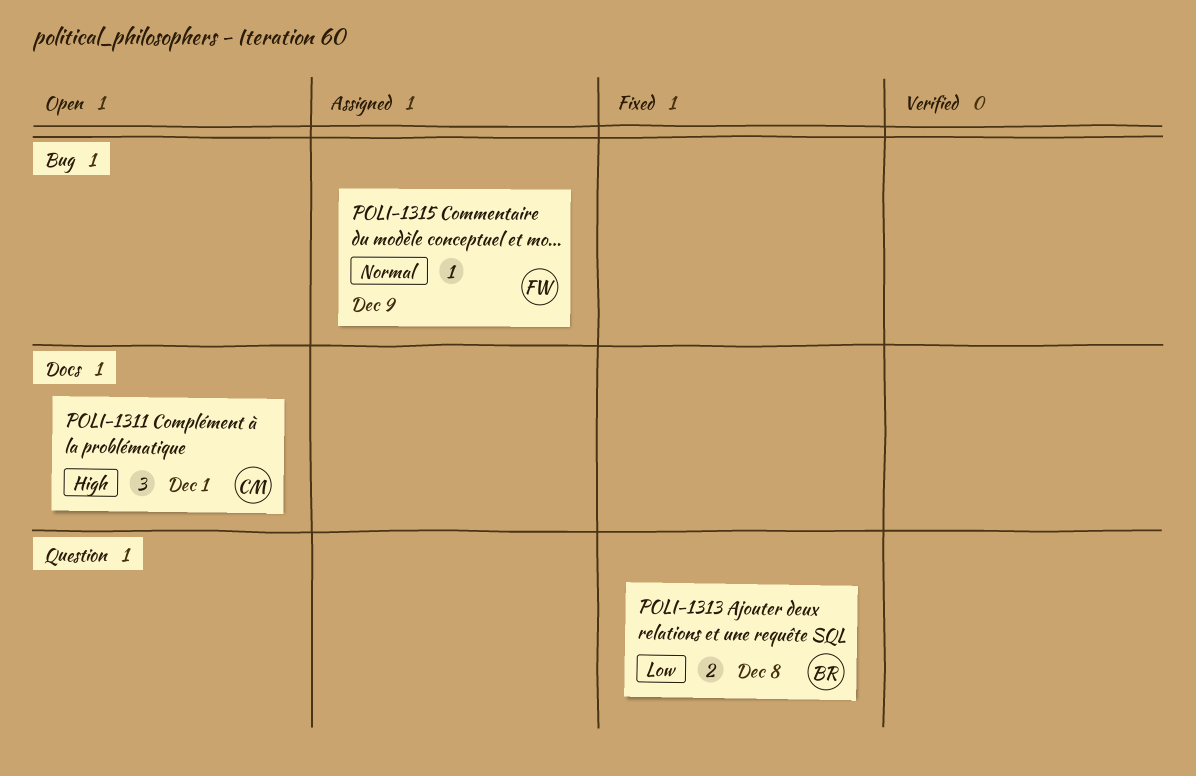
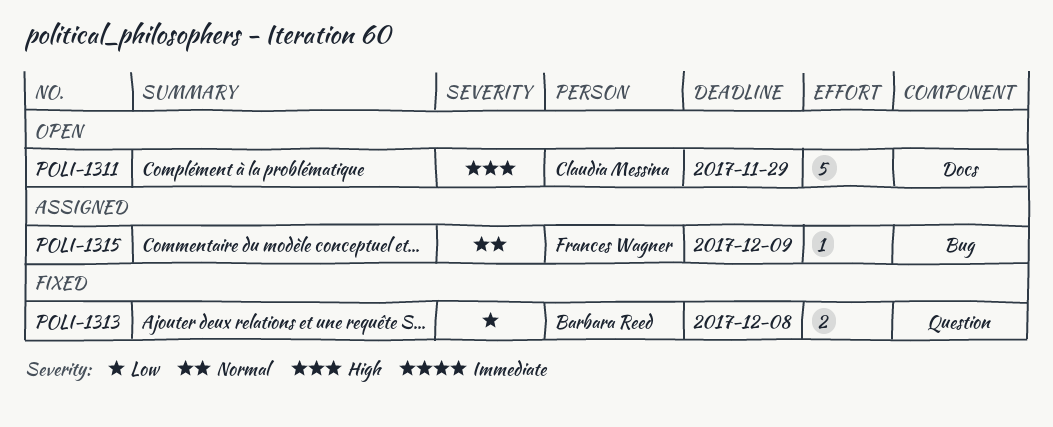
POLI-1311, estimate: 3 -> 5
POLI-1311, due: Dec 1 -> Nov 29

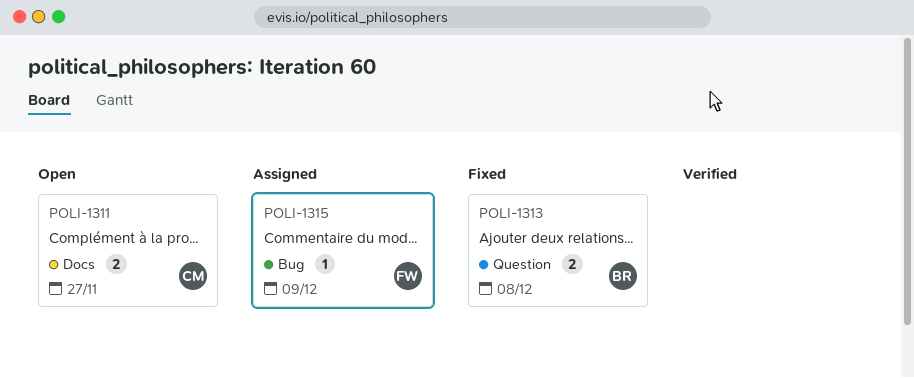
POLI-1311, estimate: 5 -> 2
POLI-1311, due: Nov 29 -> Nov 27

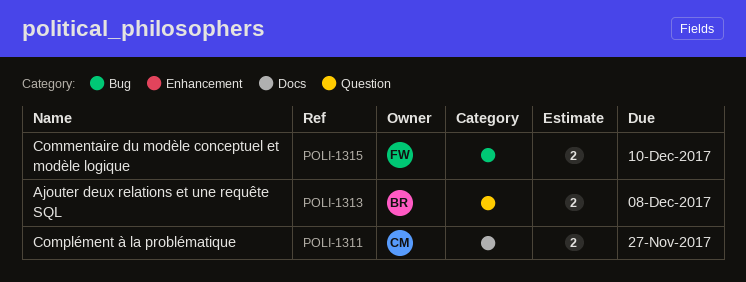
POLI-1315, estimate: 1 -> 2
POLI-1315, due: Dec 9 -> Dec 10

